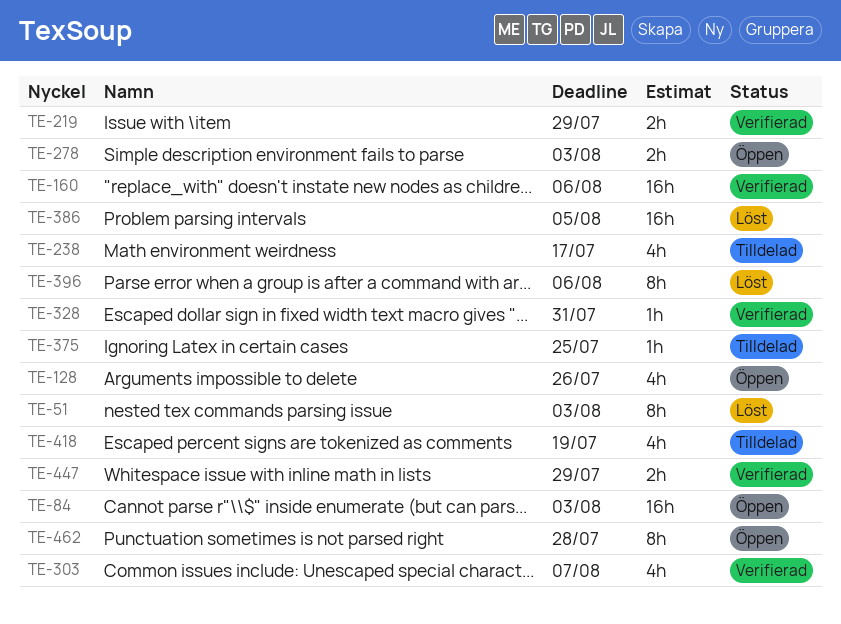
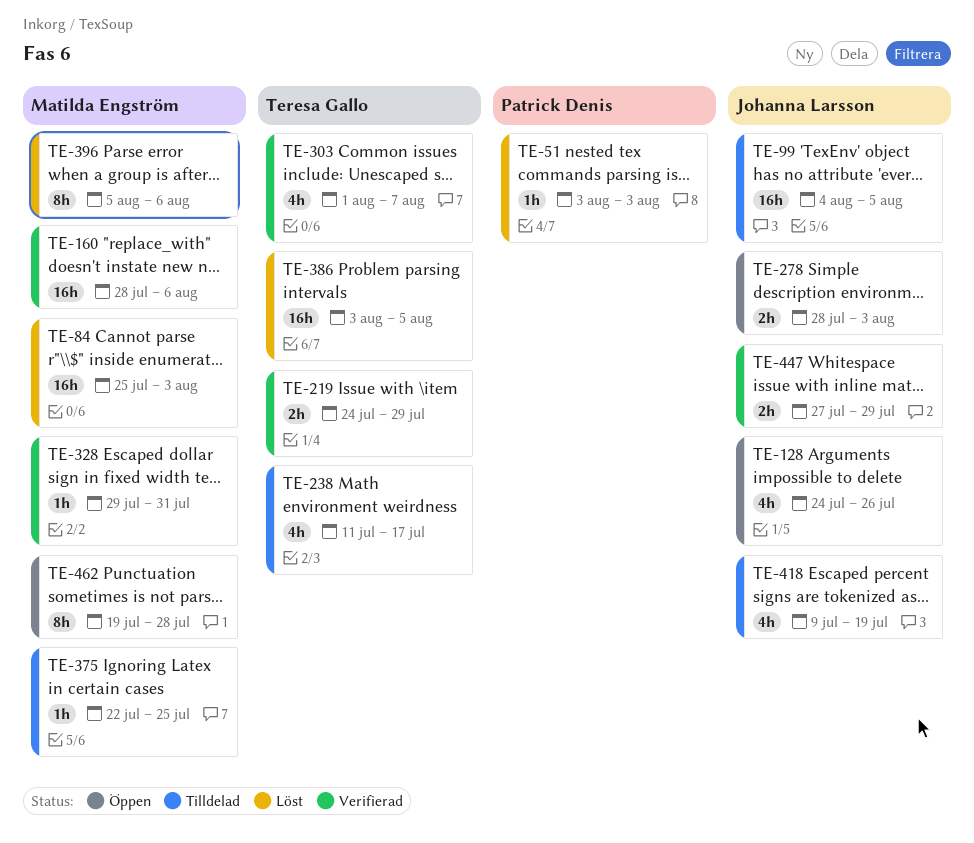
TE-51, estimate: 8h -> 1h
TE-84, status: Öppen -> Löst
TE-99: none -> present

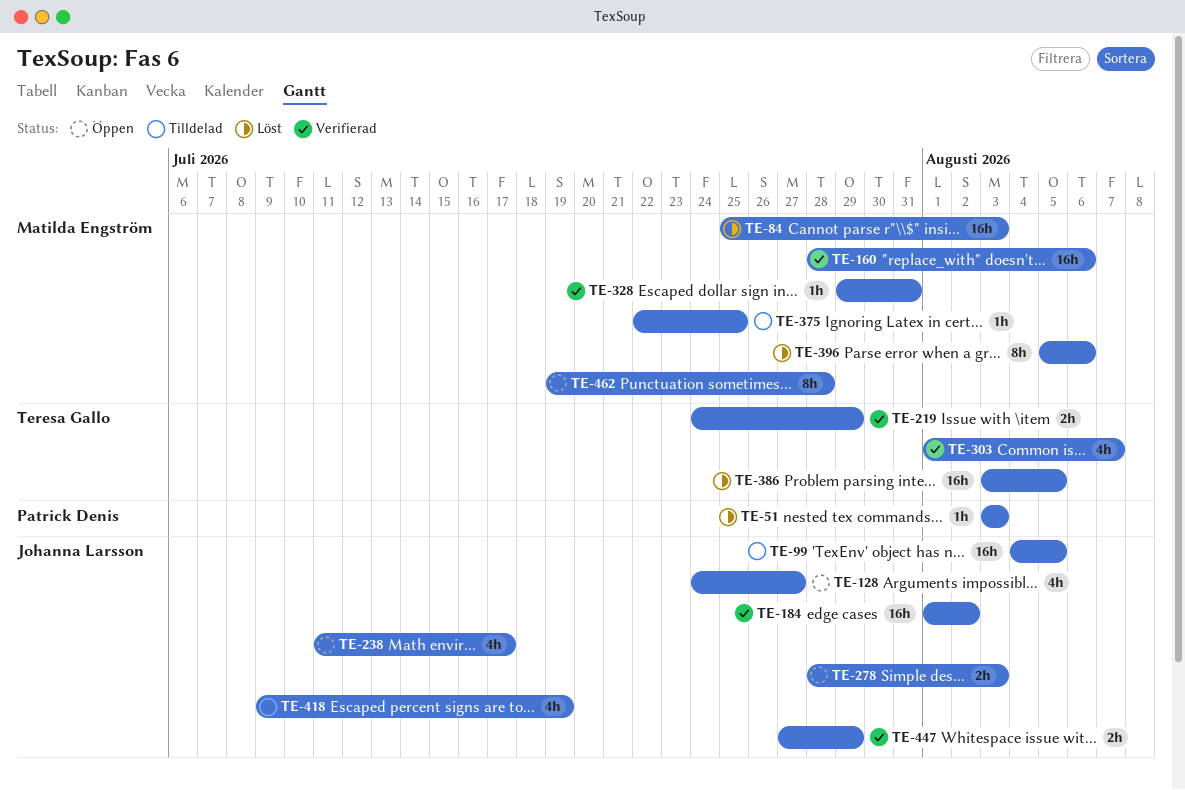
TE-128, due: Jul 26 -> Jul 27
TE-184: none -> present
TE-238, status: Tilldelad -> Öppen
TE-238, owner: Teresa Gallo -> Johanna Larsson

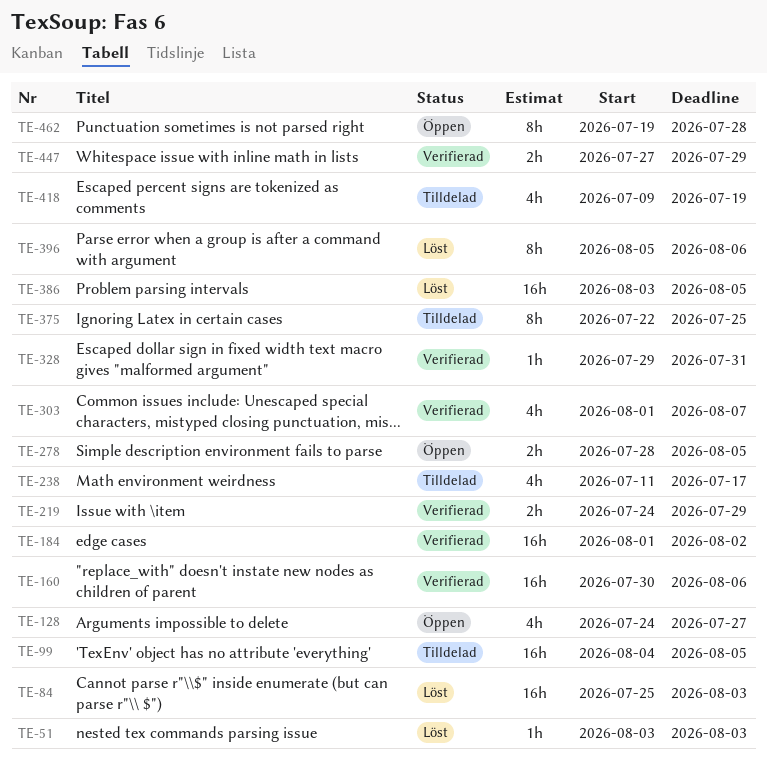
TE-160, start: Jul 28 -> Jul 30
TE-238, status: Öppen -> Tilldelad
TE-278, due: Aug 3 -> Aug 5
TE-375, estimate: 1h -> 8h

